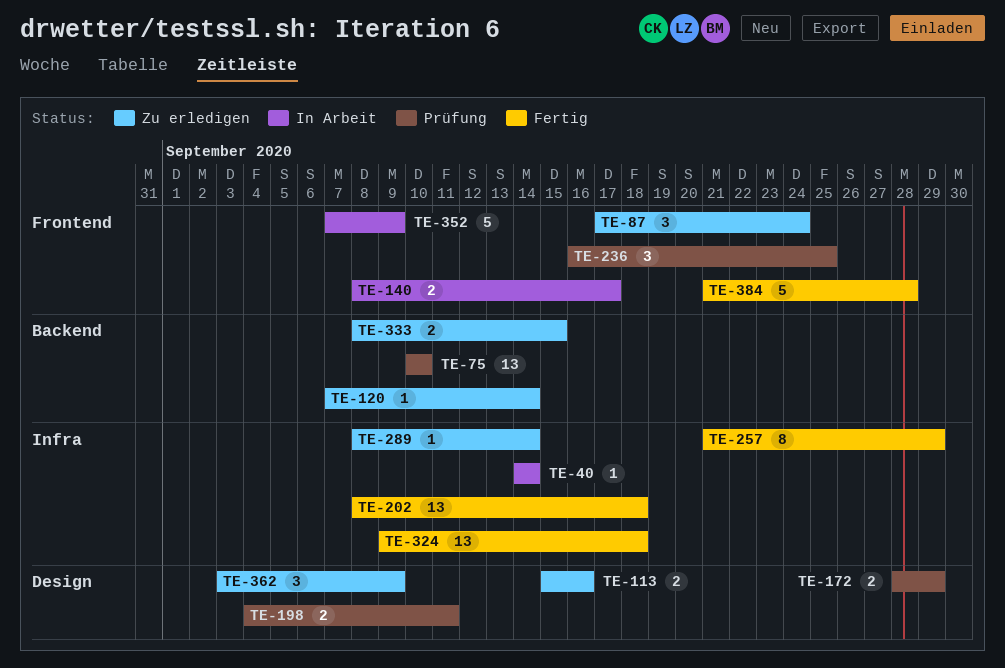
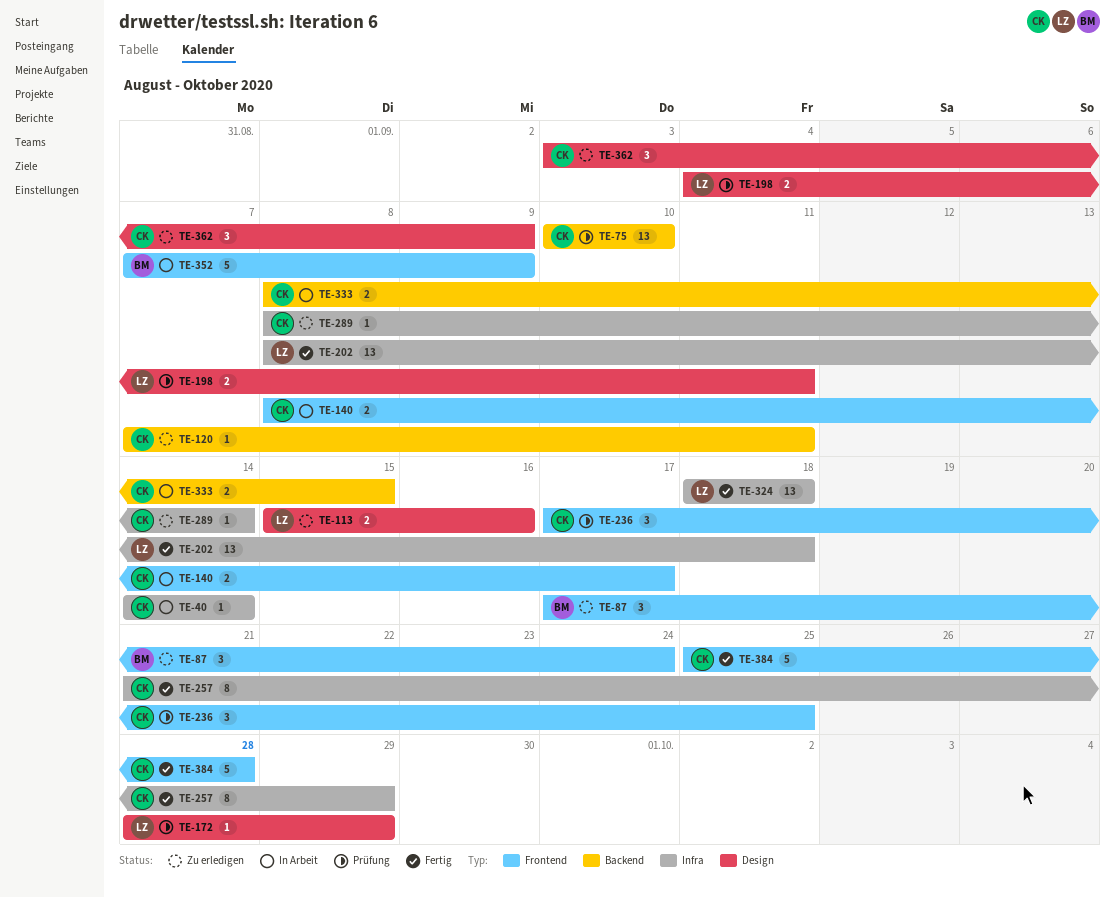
TE-120, due: Sep 14 -> Sep 11
TE-172, estimate: 2 -> 1
TE-236, start: Sep 16 -> Sep 17
TE-324, start: Sep 9 -> Sep 18
TE-333, status: Zu erledigen -> In Arbeit
TE-384, start: Sep 21 -> Sep 25

